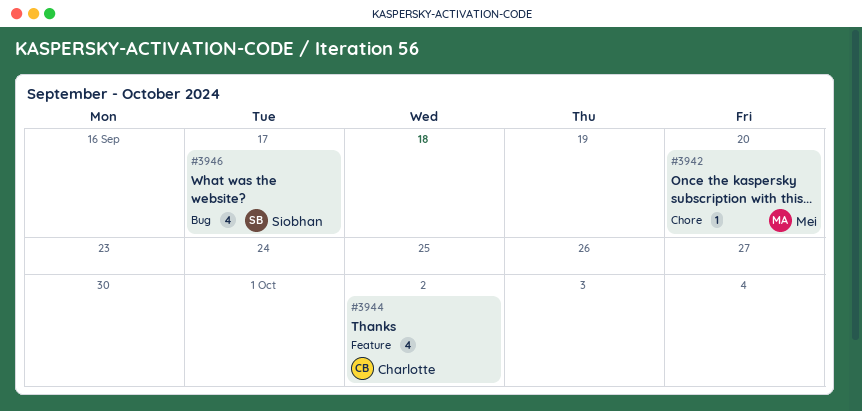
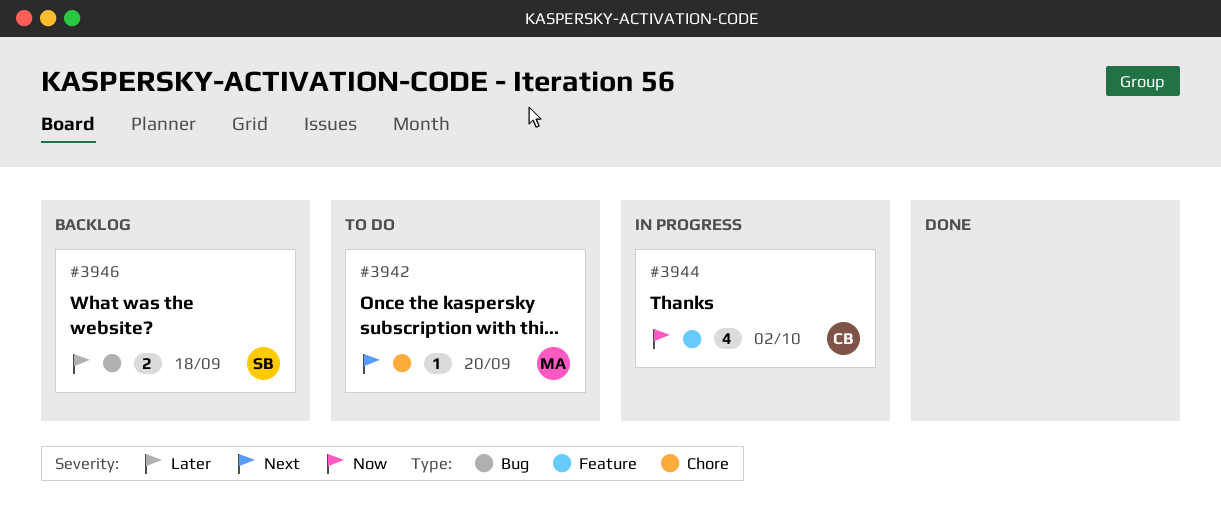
#3946, estimate: 4 -> 2
#3946, due: Sep 17 -> Sep 18

